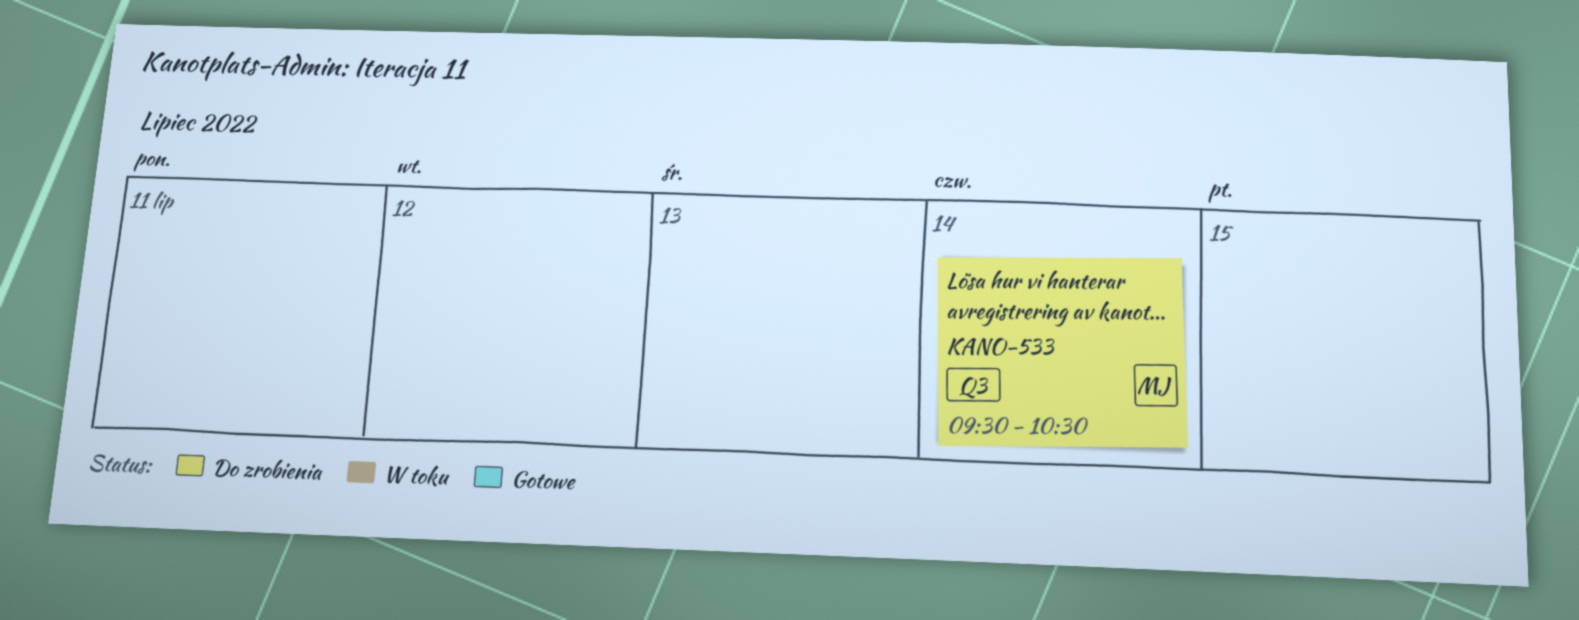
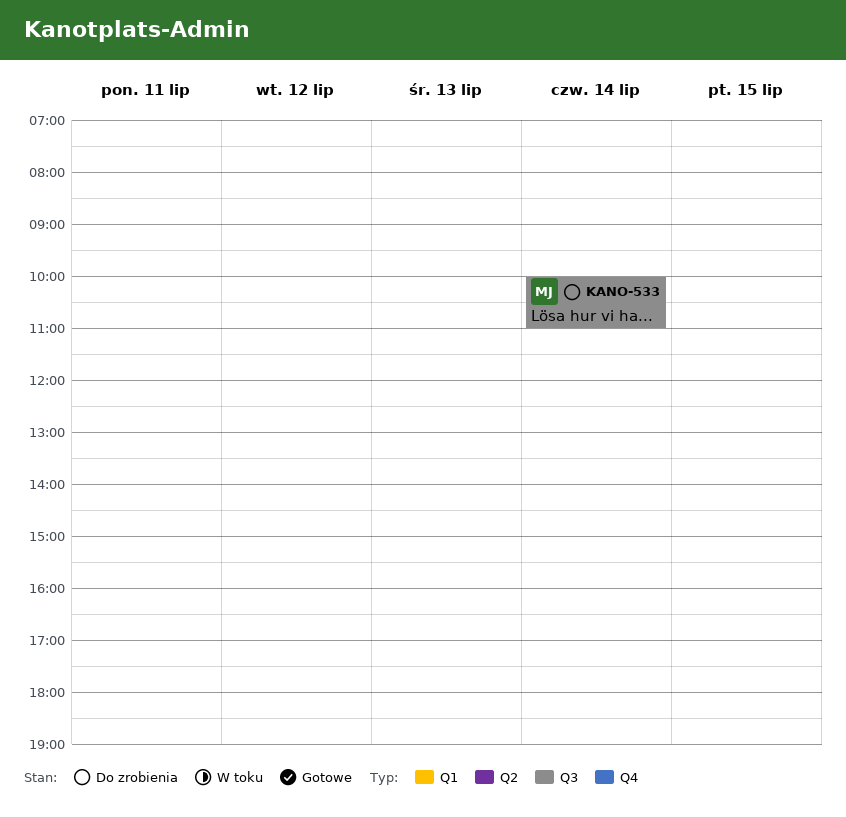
KANO-533, begins: 09:30 -> 10:00
KANO-533, ends: 10:30 -> 11:00

